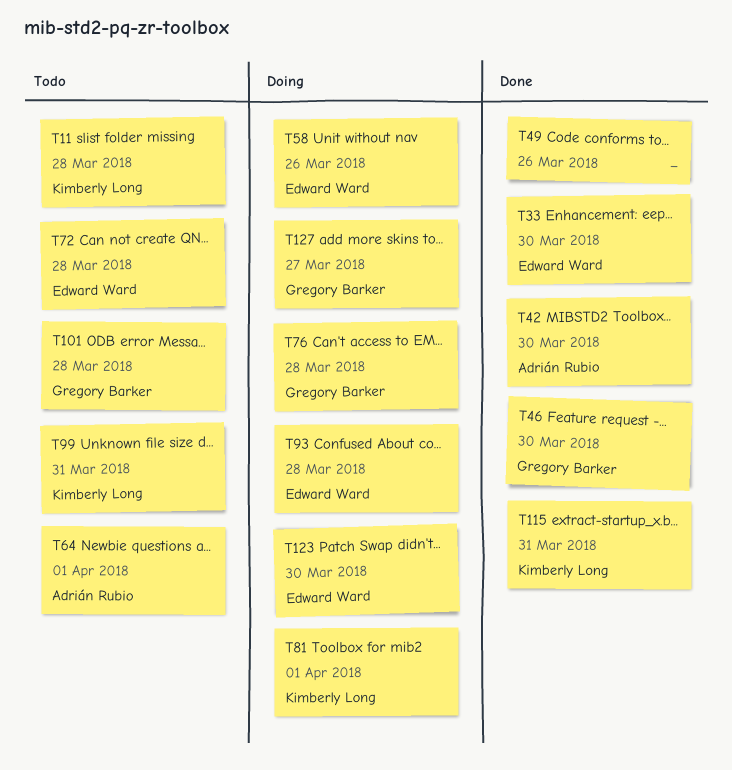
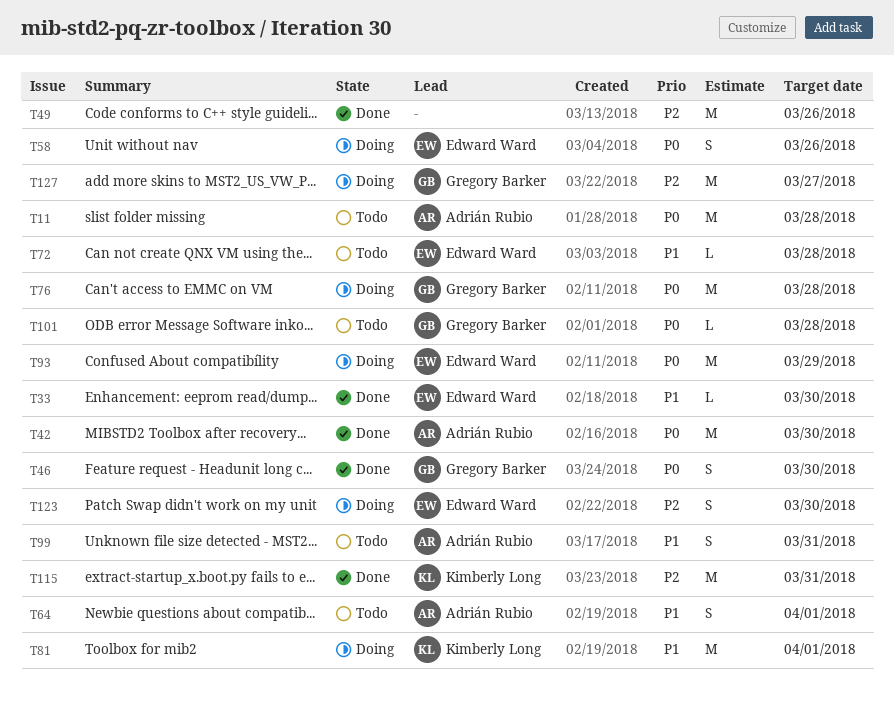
T11, owner: Kimberly Long -> Adrián Rubio
T93, due: Mar 28 -> Mar 29
T99, owner: Kimberly Long -> Adrián Rubio

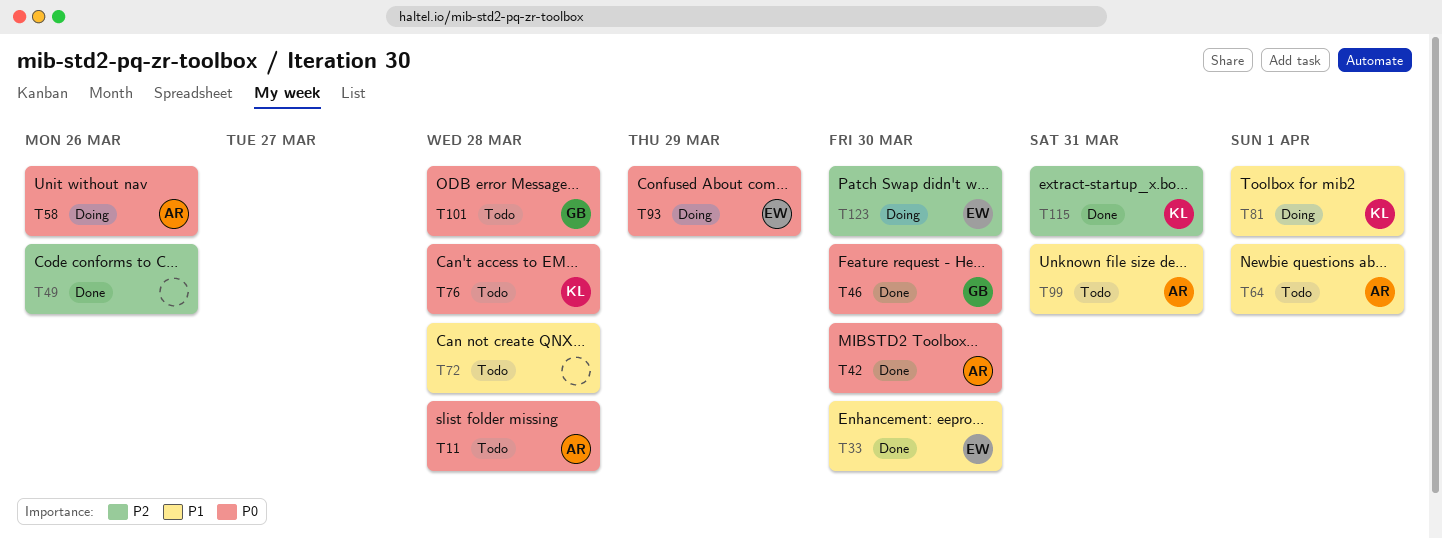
T58, owner: Edward Ward -> Adrián Rubio
T72, owner: Edward Ward -> none
T76, status: Doing -> Todo
T76, owner: Gregory Barker -> Kimberly Long
T127: present -> none

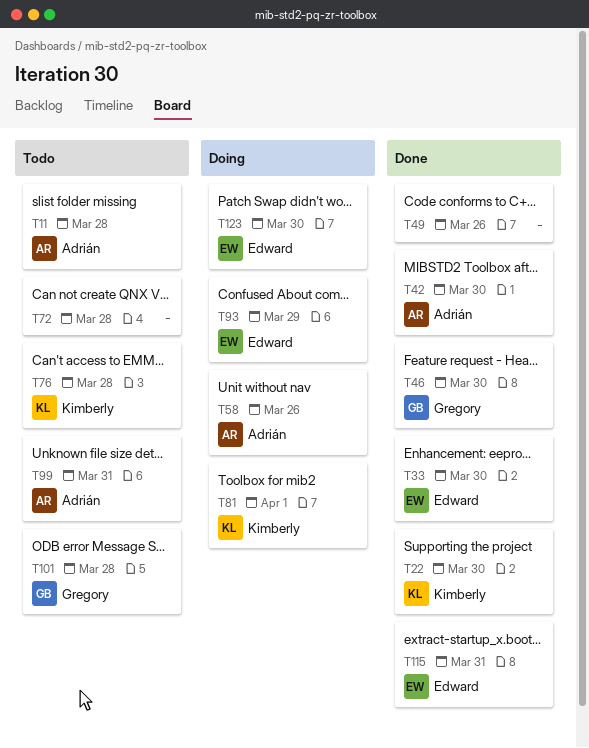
T22: none -> present
T64: present -> none
T115, owner: Kimberly -> Edward

